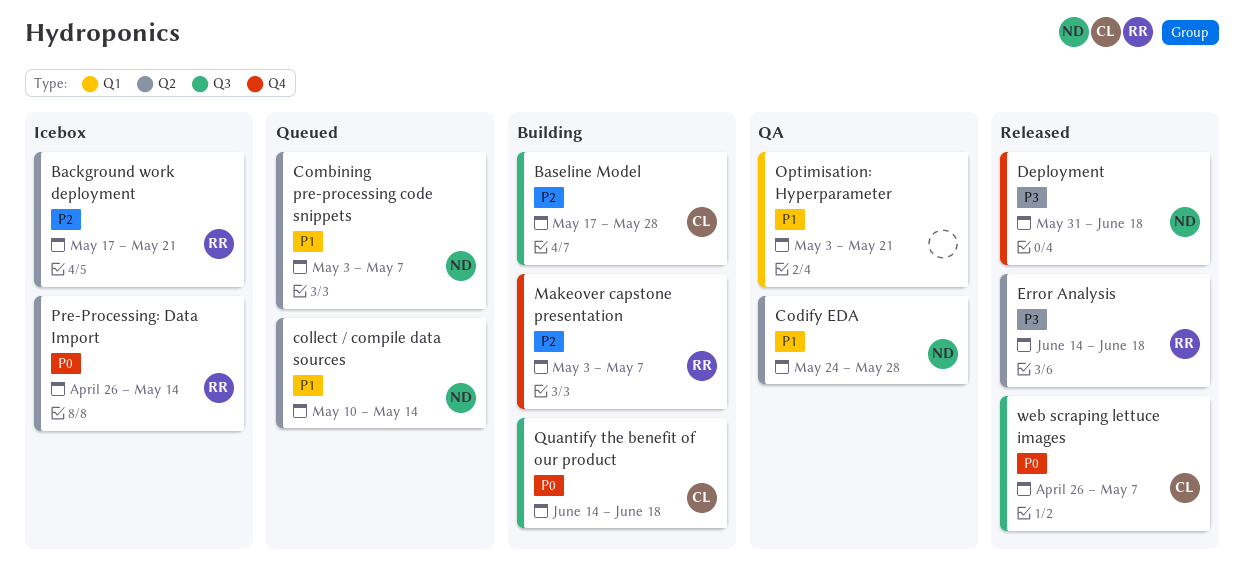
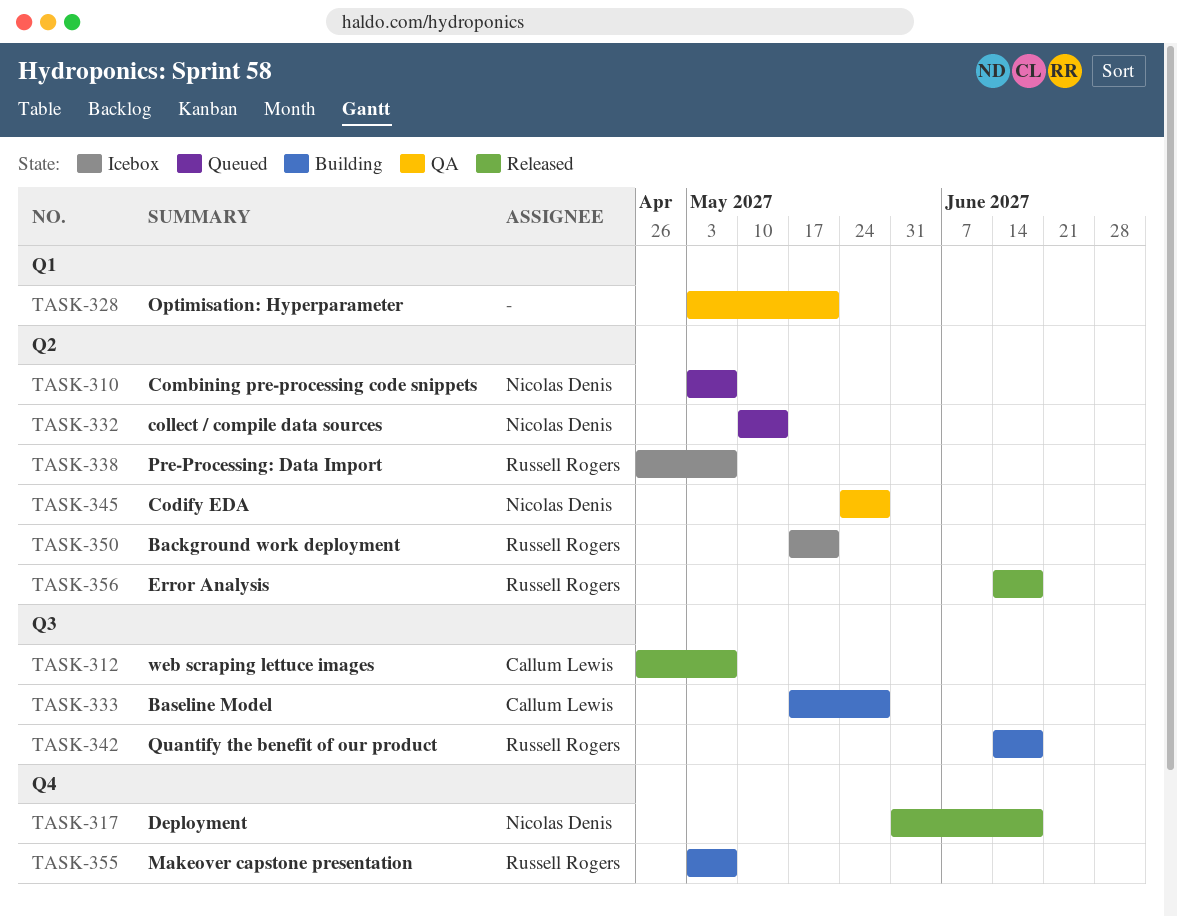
Pre-Processing: Data Import, due: May 14 -> May 7
Quantify the benefit of our product, owner: Callum Lewis -> Russell Rogers

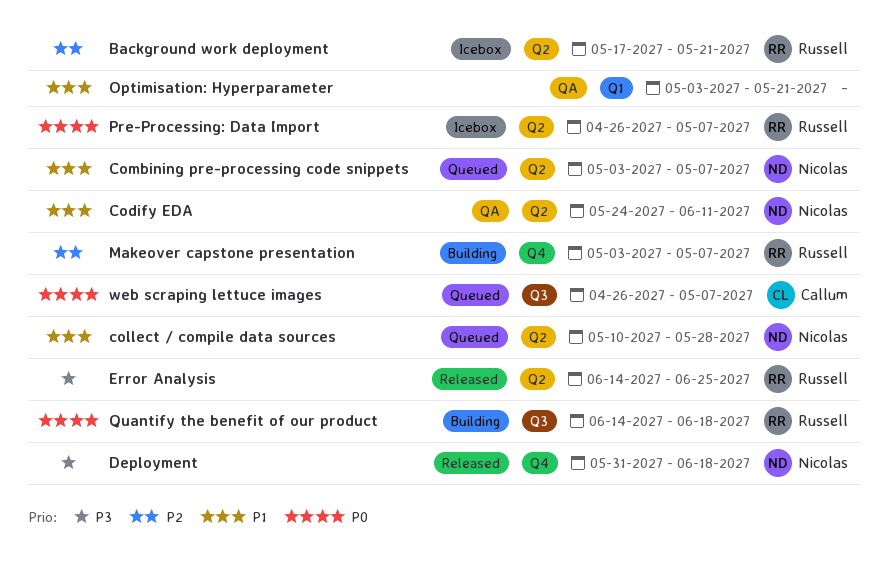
Baseline Model: present -> none
Codify EDA, due: May 28 -> Jun 11
collect / compile data sources, due: May 14 -> May 28
Error Analysis, due: Jun 18 -> Jun 25
web scraping lettuce images, status: Released -> Queued

